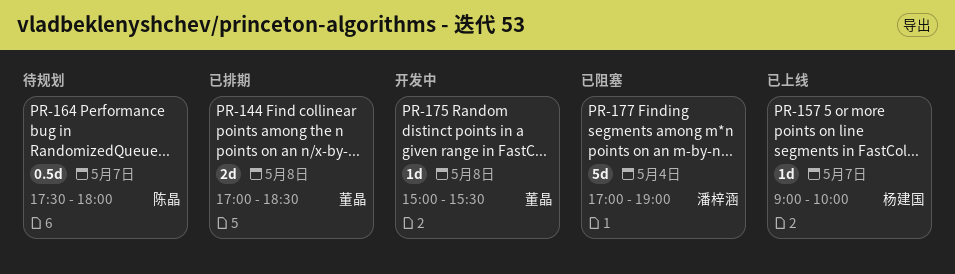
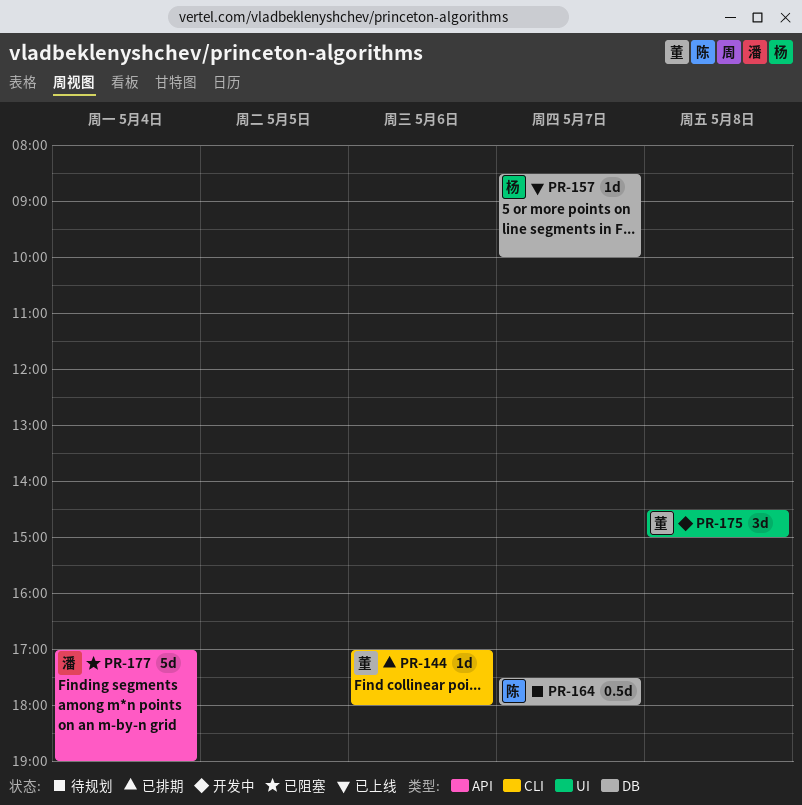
PR-144, estimate: 2d -> 1d
PR-144, day: May 8 -> May 6
PR-144, ends: 18:30 -> 18:00
PR-157, begins: 09:00 -> 08:30
PR-175, estimate: 1d -> 3d
PR-175, begins: 15:00 -> 14:30
PR-175, ends: 15:30 -> 15:00

